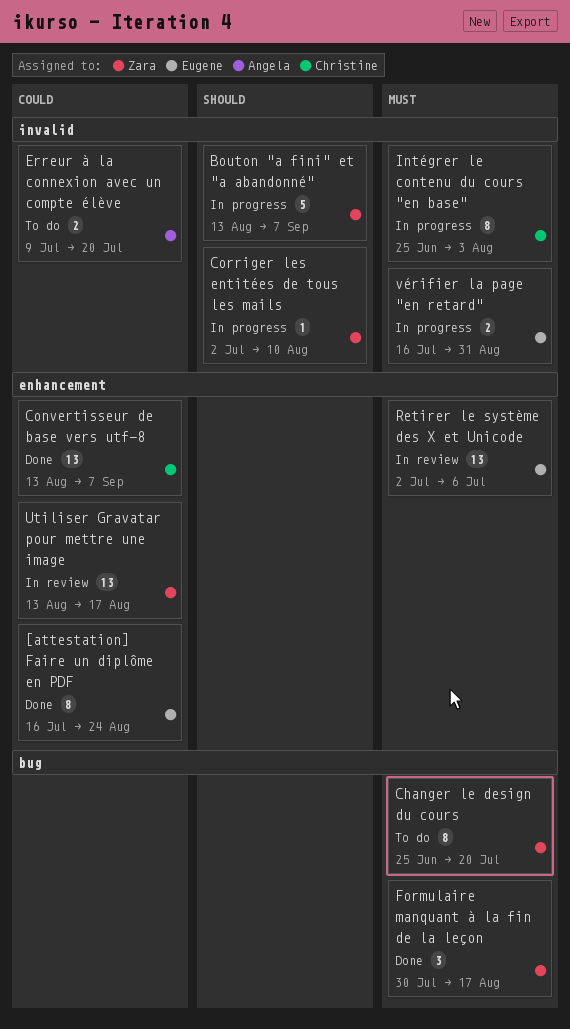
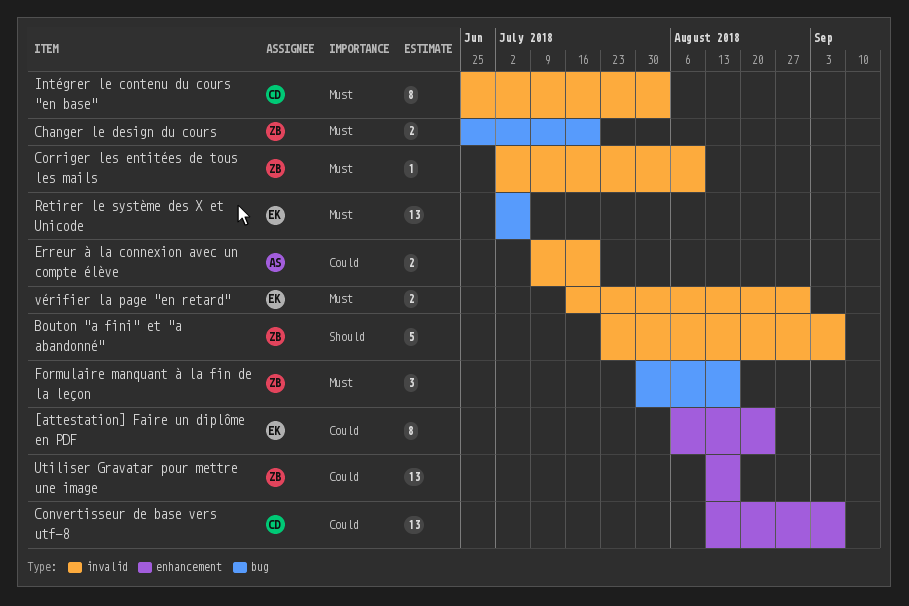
[attestation] Faire un diplôme en PDF, start: Jul 16 -> Aug 6
Bouton "a fini" et "a abandonné", start: Aug 13 -> Jul 23
Changer le design du cours, estimate: 8 -> 2
Corriger les entitées de tous les mails, priority: Should -> Must
Retirer le système des X et Unicode, label: enhancement -> bug

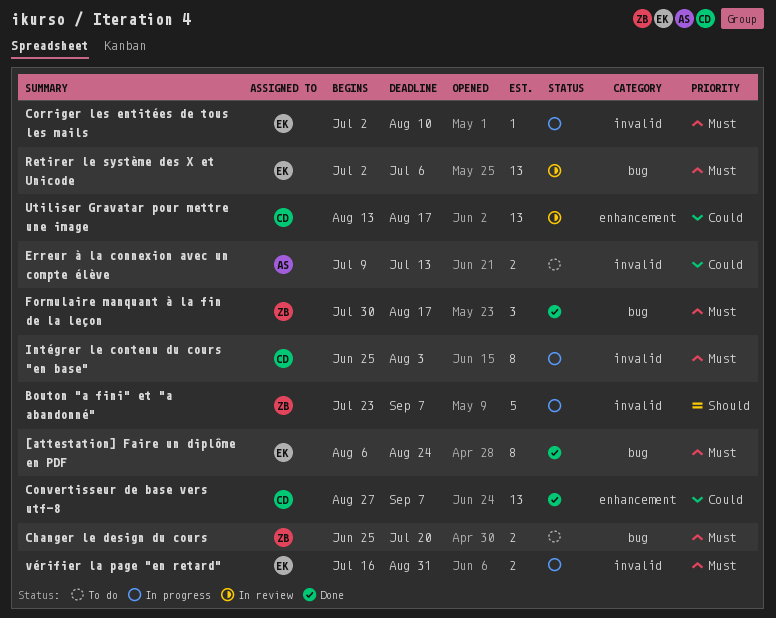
[attestation] Faire un diplôme en PDF, priority: Could -> Must
[attestation] Faire un diplôme en PDF, label: enhancement -> bug
Convertisseur de base vers utf-8, start: Aug 13 -> Aug 27
Corriger les entitées de tous les mails, owner: ZB -> EK
Erreur à la connexion avec un compte élève, due: Jul 20 -> Jul 13
Utiliser Gravatar pour mettre une image, owner: ZB -> CD

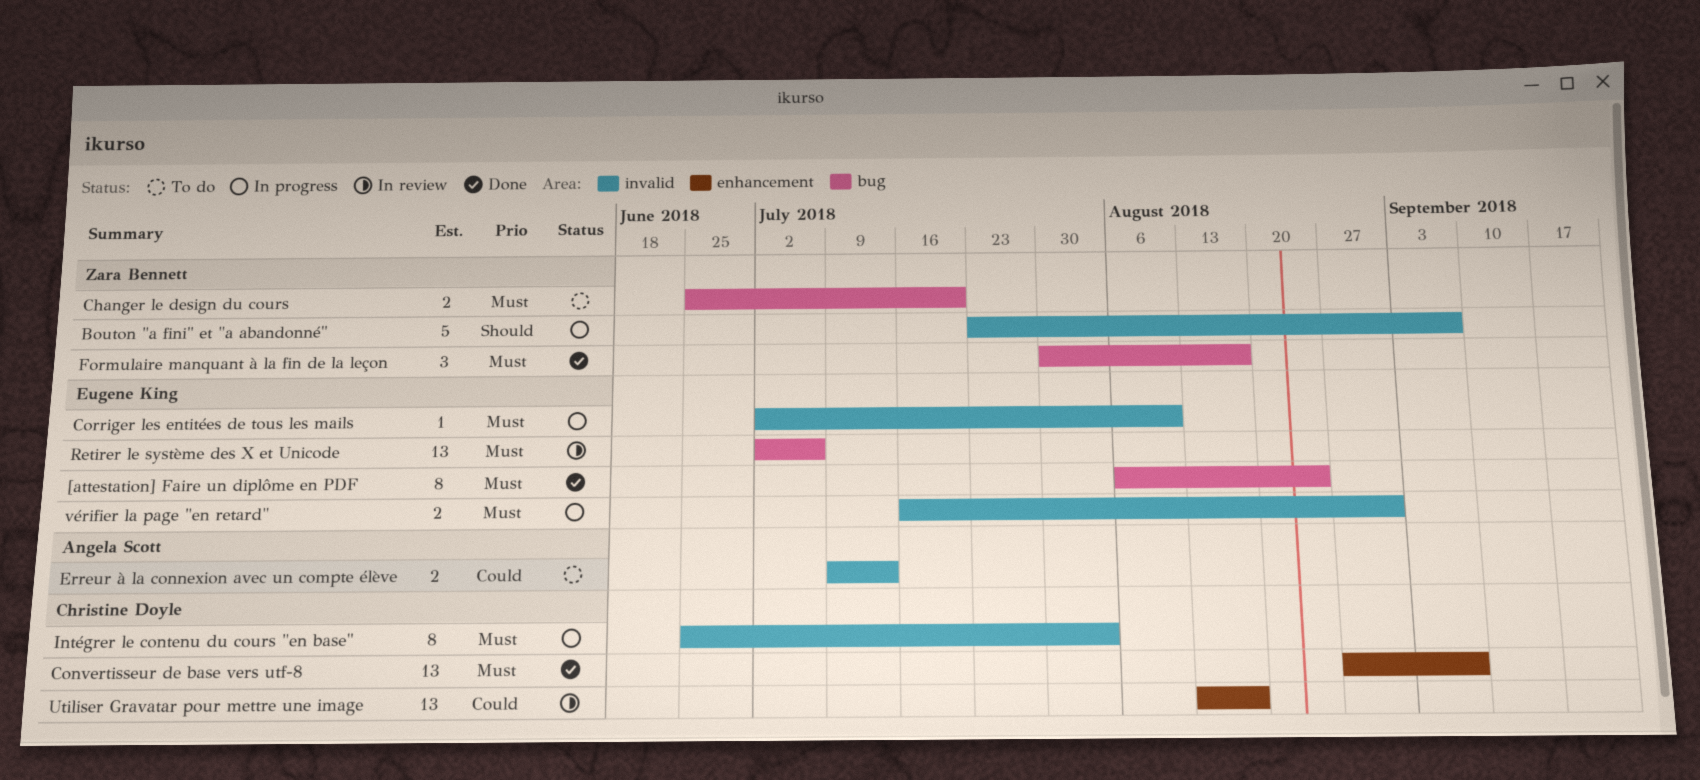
Convertisseur de base vers utf-8, priority: Could -> Must

